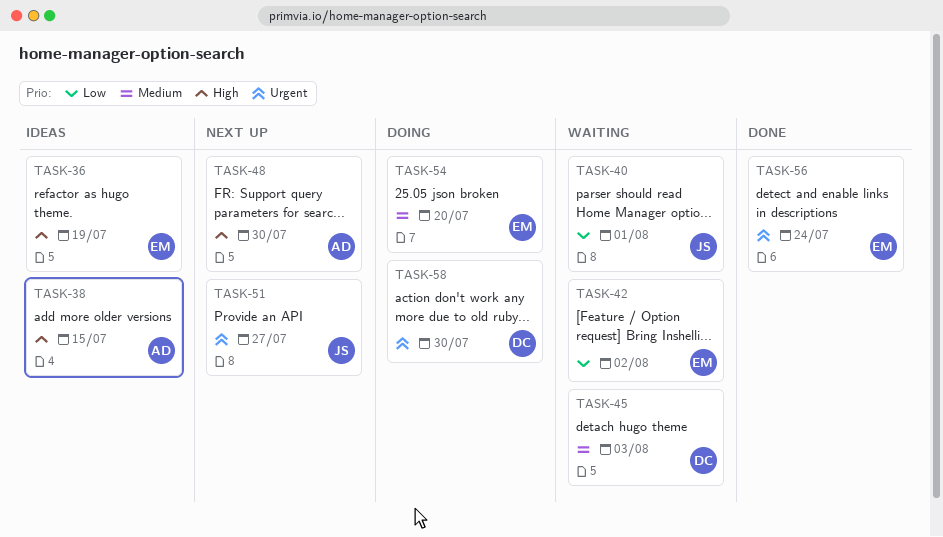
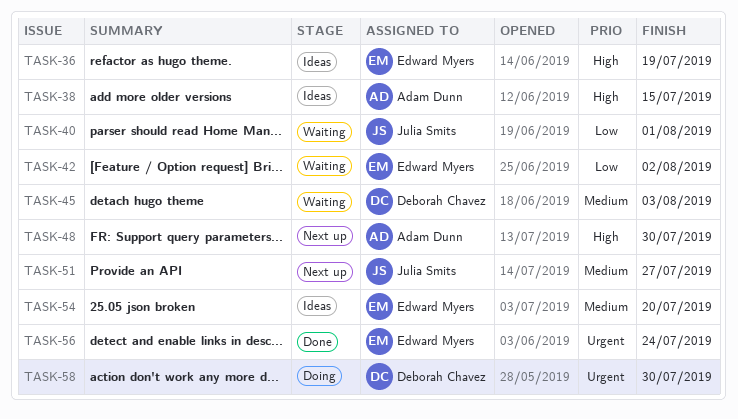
TASK-51, priority: Urgent -> Medium
TASK-54, status: Doing -> Ideas

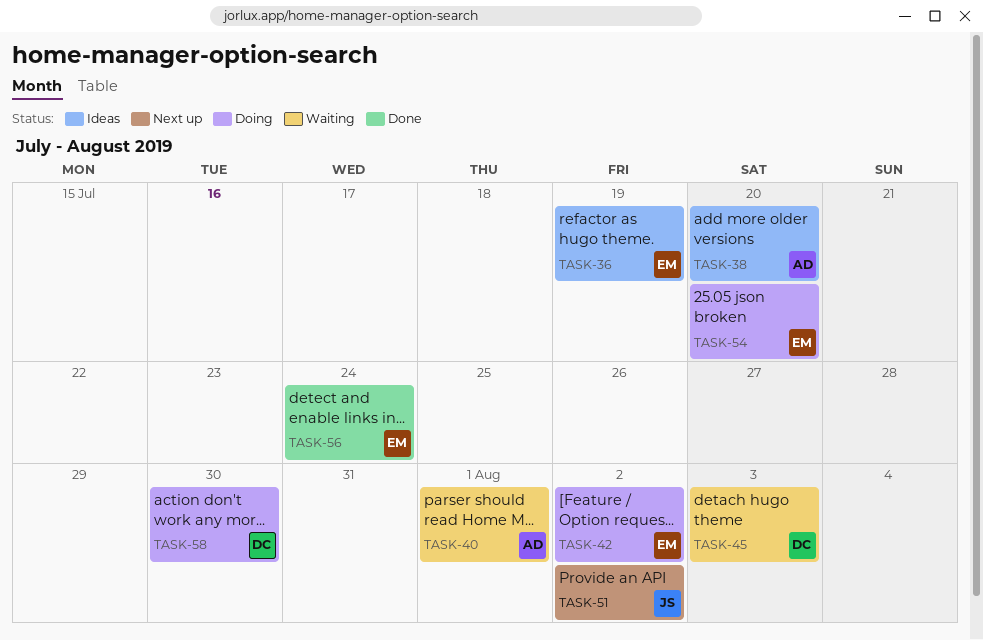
TASK-38, due: Jul 15 -> Jul 20
TASK-40, owner: Julia Smits -> Adam Dunn
TASK-42, status: Waiting -> Doing
TASK-48: present -> none
TASK-51, due: Jul 27 -> Aug 2
TASK-54, status: Ideas -> Doing

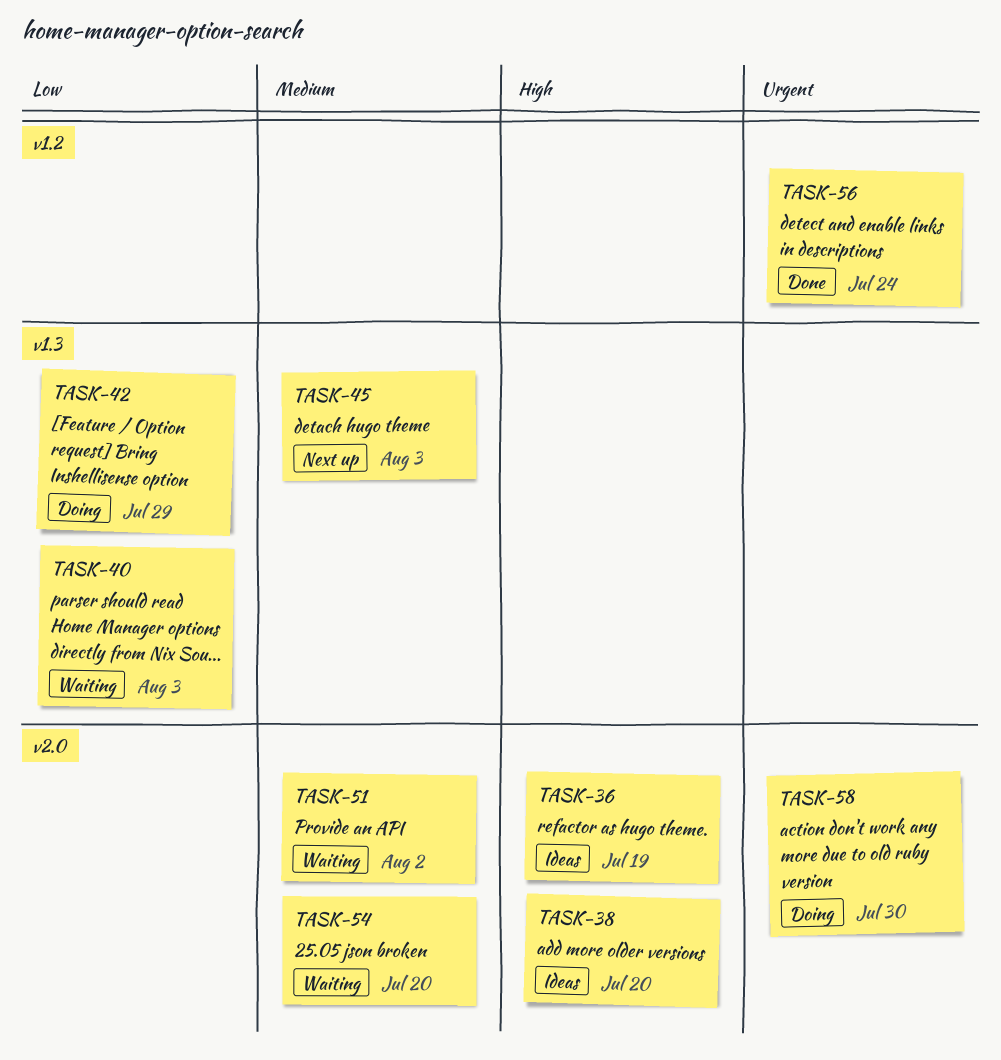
TASK-40, due: Aug 1 -> Aug 3
TASK-42, due: Aug 2 -> Jul 29
TASK-45, status: Waiting -> Next up
TASK-51, status: Next up -> Waiting
TASK-54, status: Doing -> Waiting

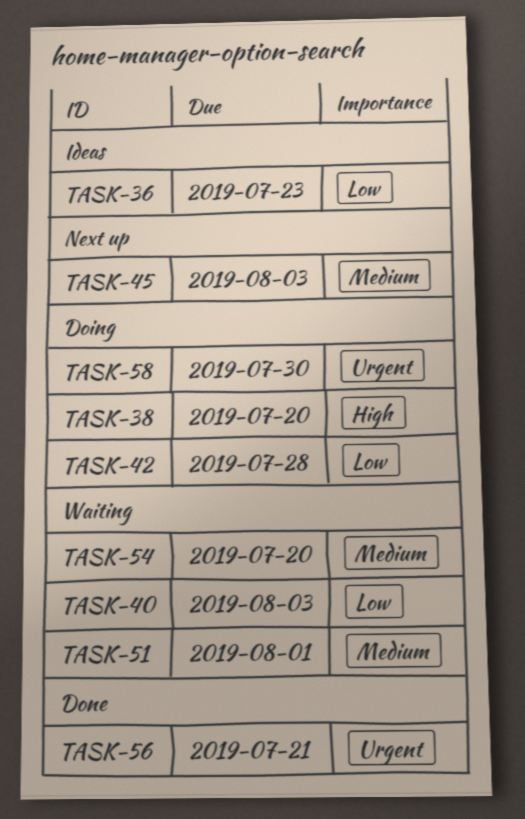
TASK-36, priority: High -> Low
TASK-36, due: Jul 19 -> Jul 23
TASK-38, status: Ideas -> Doing
TASK-42, due: Jul 29 -> Jul 28
TASK-51, due: Aug 2 -> Aug 1
TASK-56, due: Jul 24 -> Jul 21

